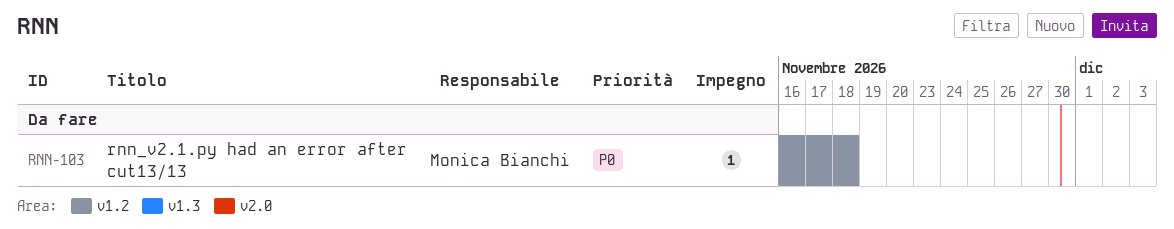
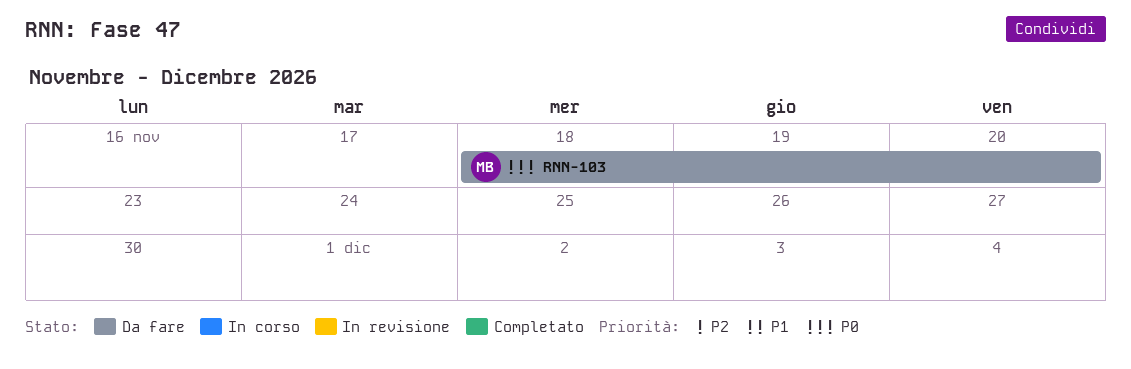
RNN-103, start: Nov 16 -> Nov 18
RNN-103, due: Nov 18 -> Nov 20

